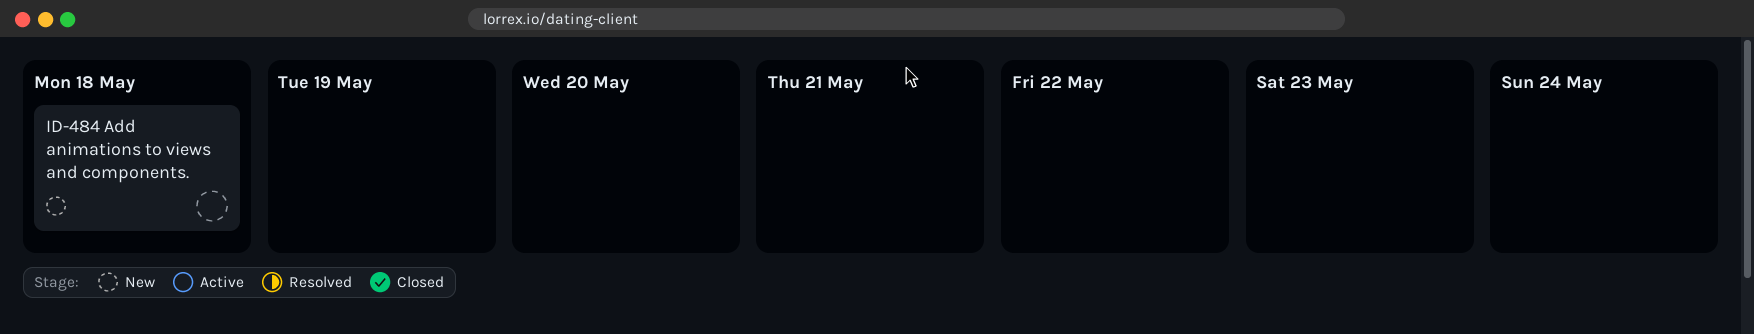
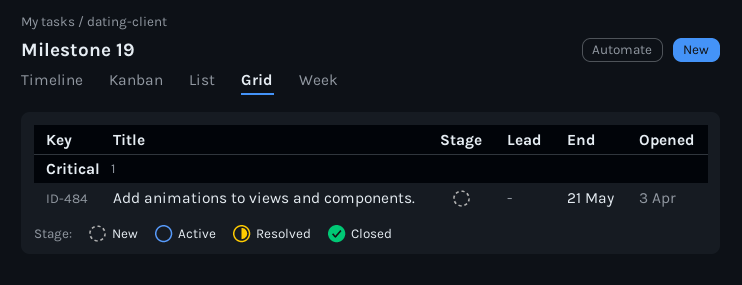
ID-484, due: May 18 -> May 21

